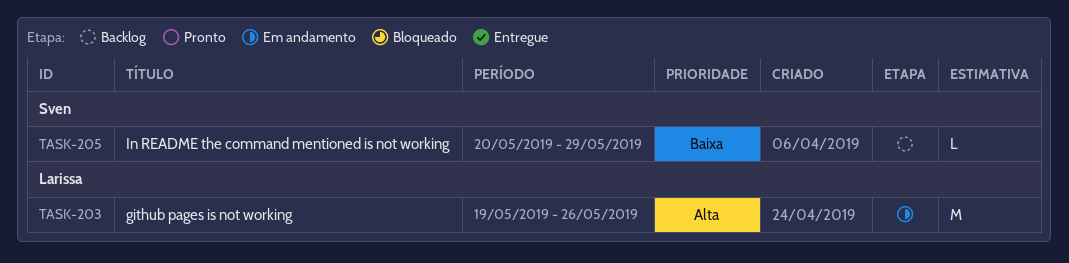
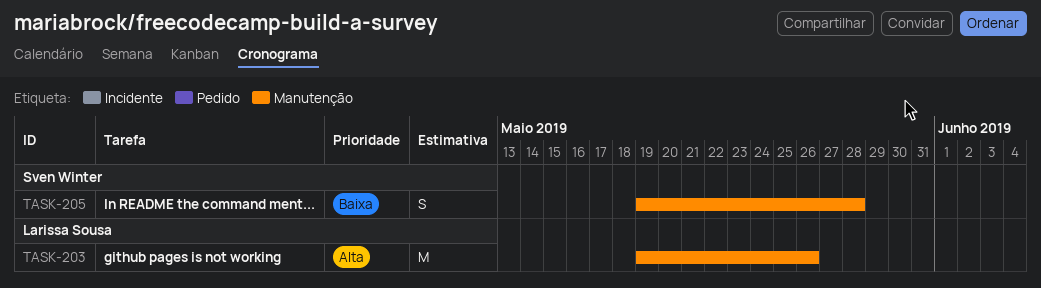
TASK-205, estimate: L -> S
TASK-205, start: May 20 -> May 19
TASK-205, due: May 29 -> May 28

